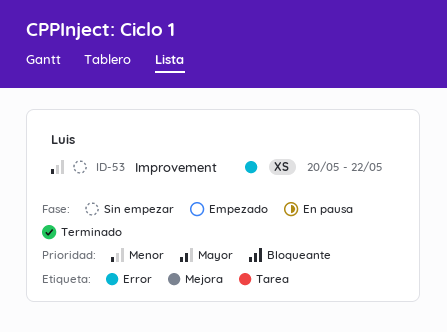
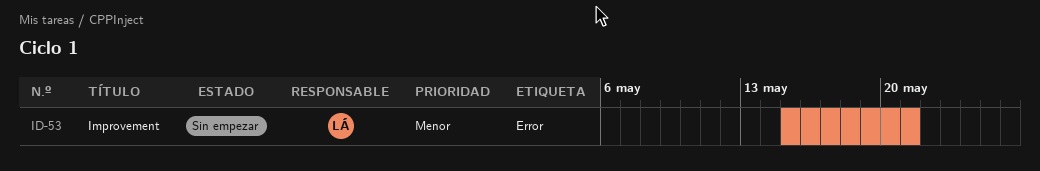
ID-53, start: May 20 -> May 15
ID-53, due: May 22 -> May 21

